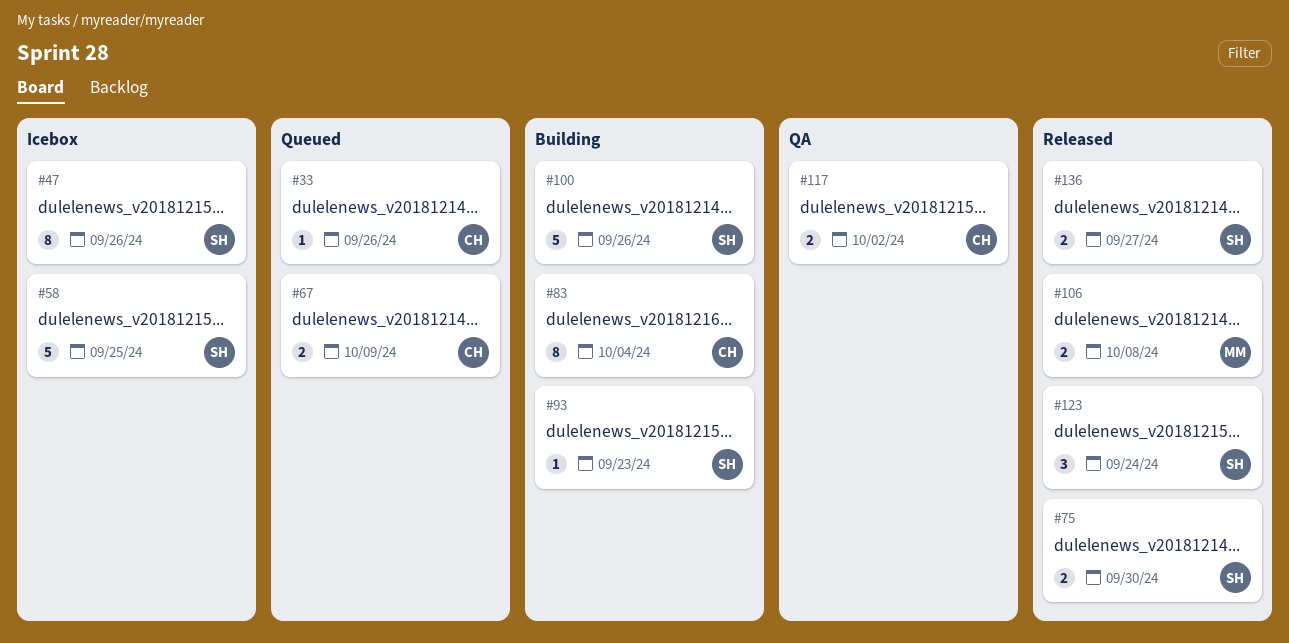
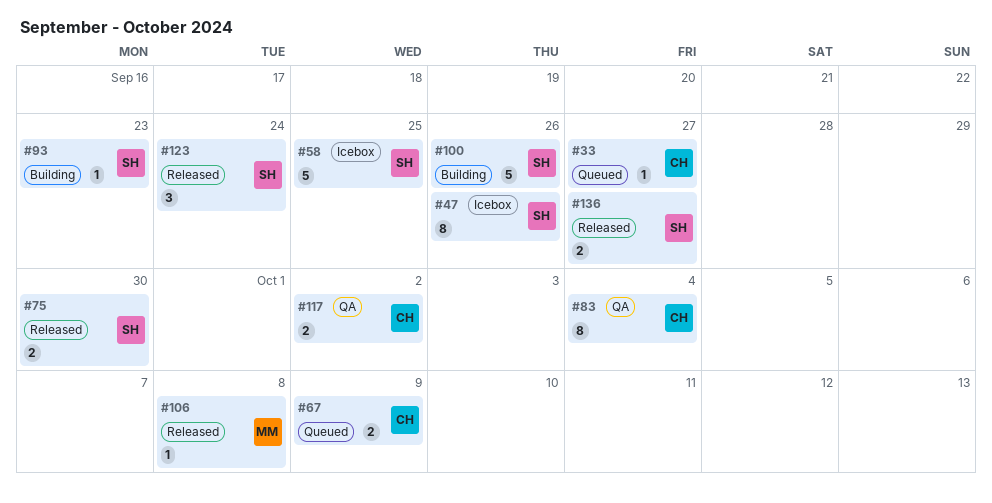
#33, due: Sep 26 -> Sep 27
#83, status: Building -> QA
#106, estimate: 2 -> 1

